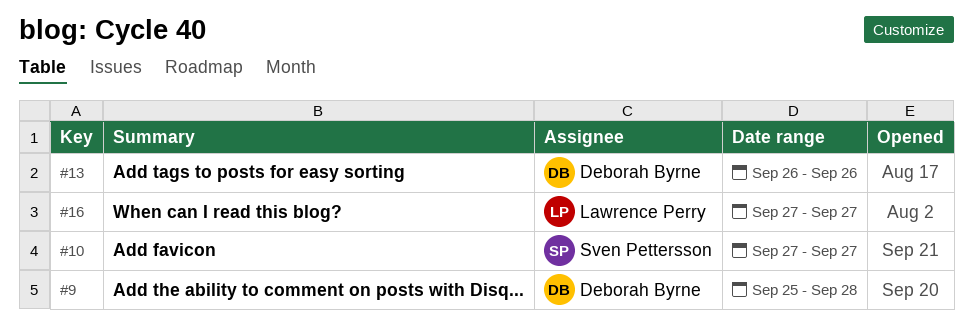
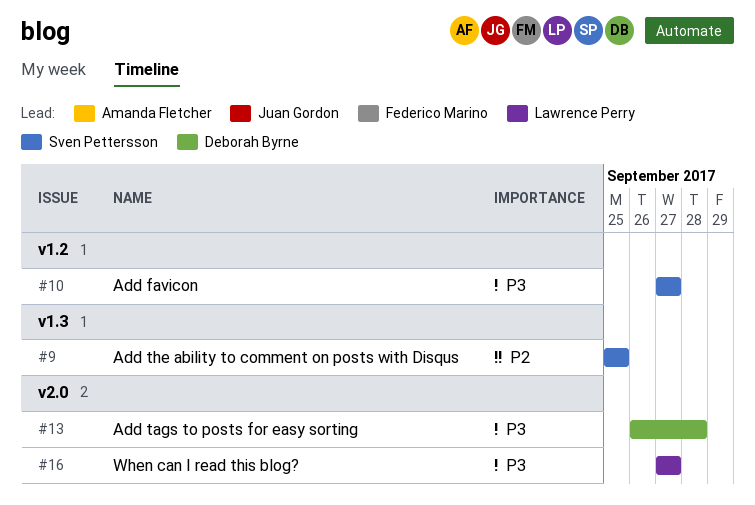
#9, owner: Deborah Byrne -> Sven Pettersson
#9, due: Sep 28 -> Sep 25
#13, due: Sep 26 -> Sep 28

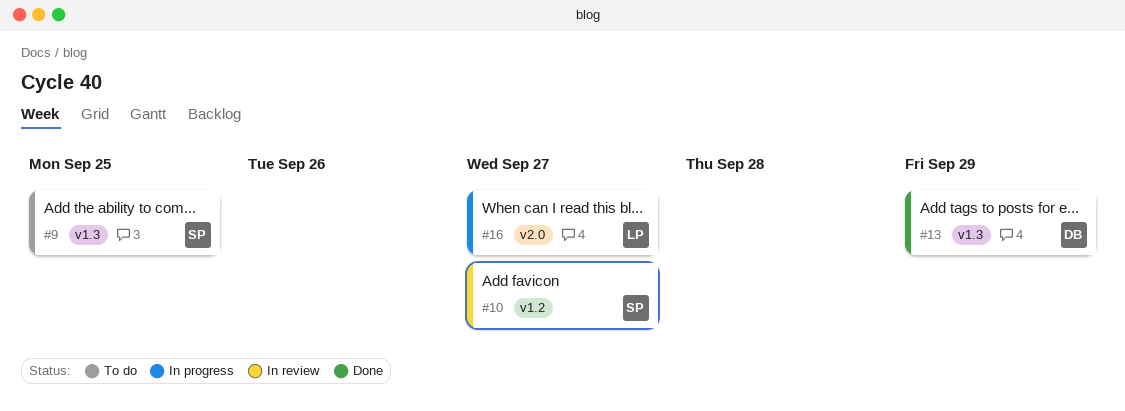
#13, label: v2.0 -> v1.3
#13, due: Sep 28 -> Sep 29

